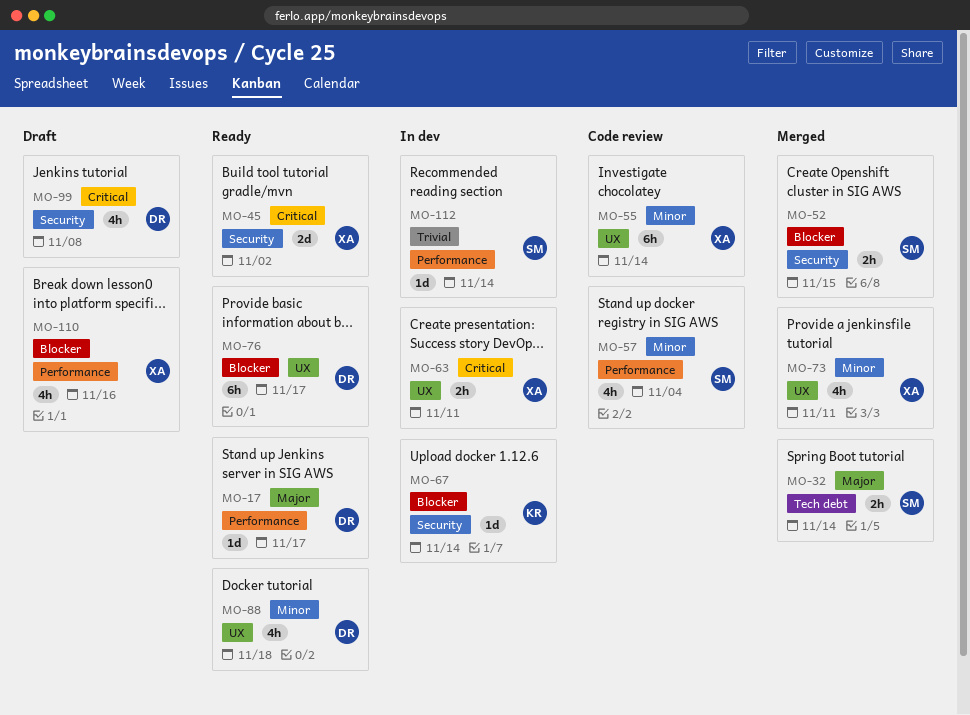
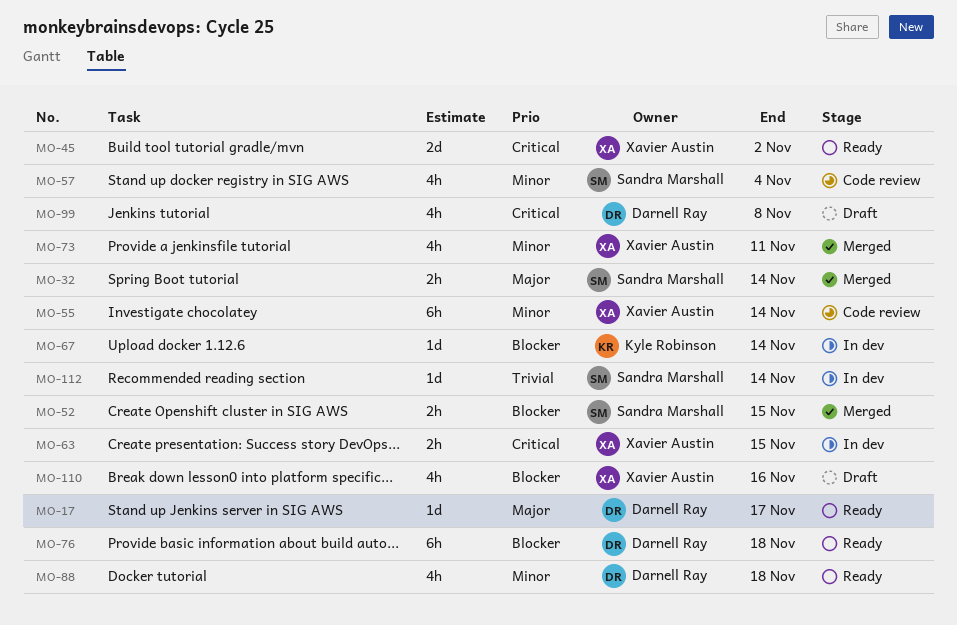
MO-63, due: Nov 11 -> Nov 15
MO-76, due: Nov 17 -> Nov 18

